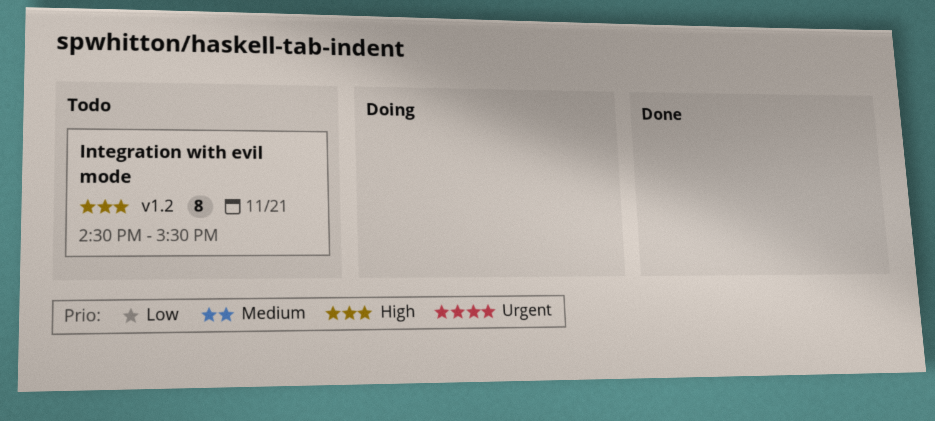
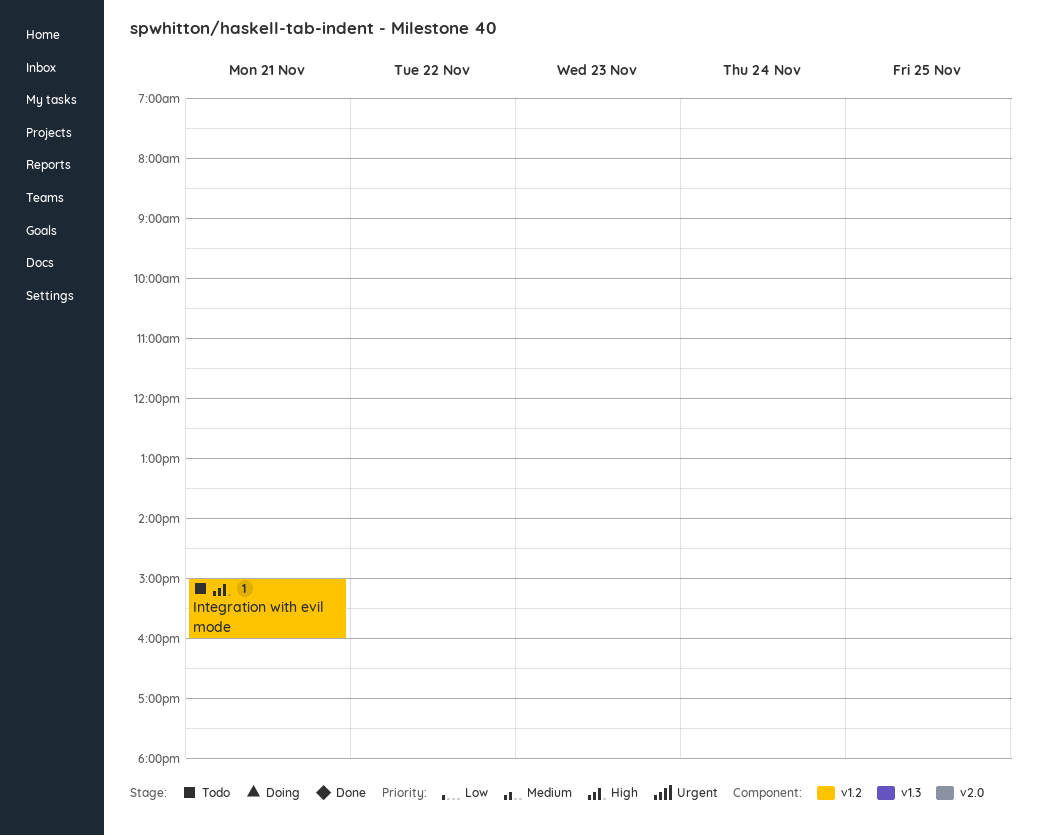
Integration with evil mode, estimate: 8 -> 1
Integration with evil mode, begins: 14:30 -> 15:00
Integration with evil mode, ends: 15:30 -> 16:00

